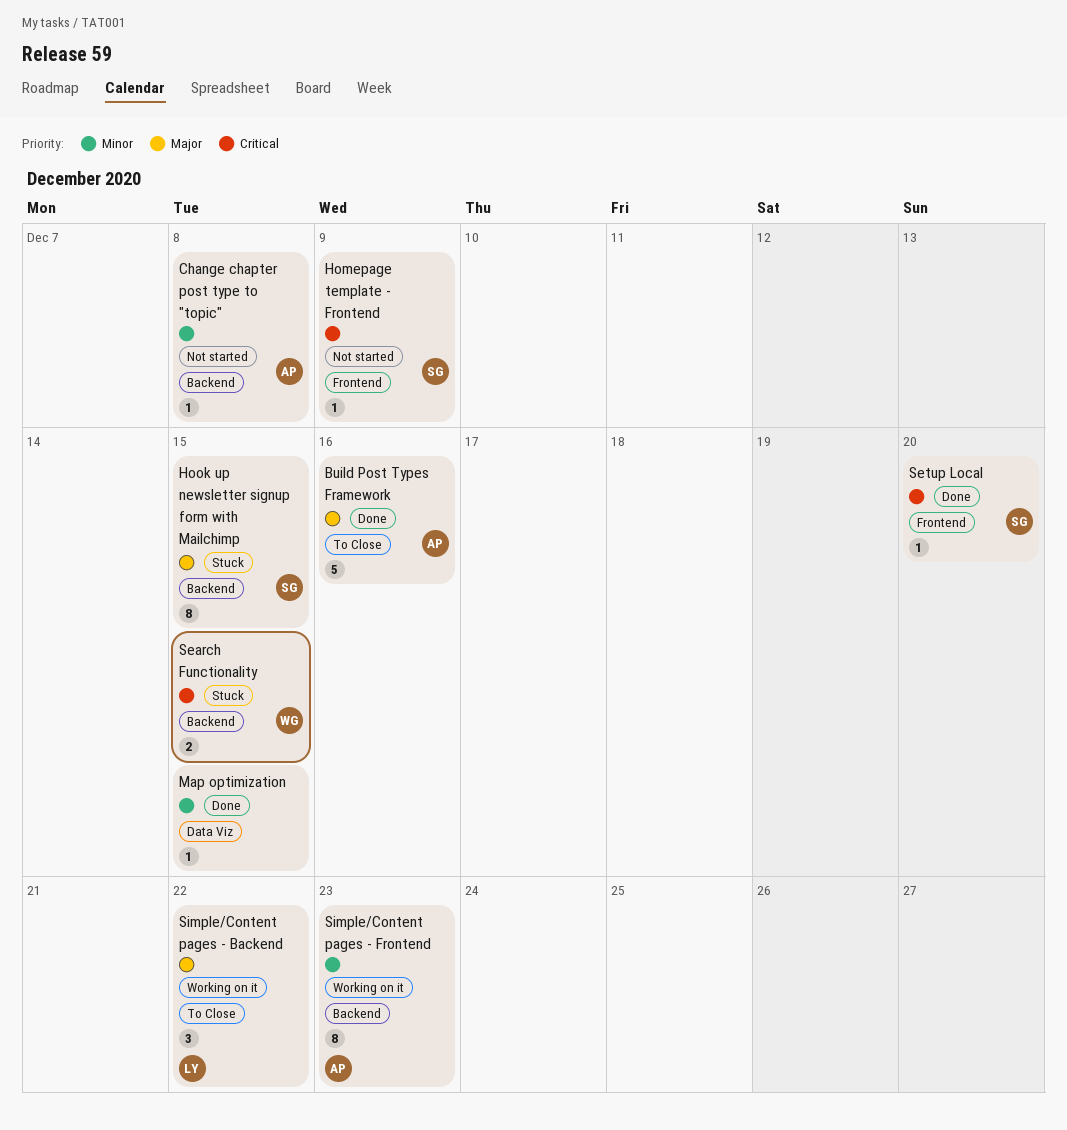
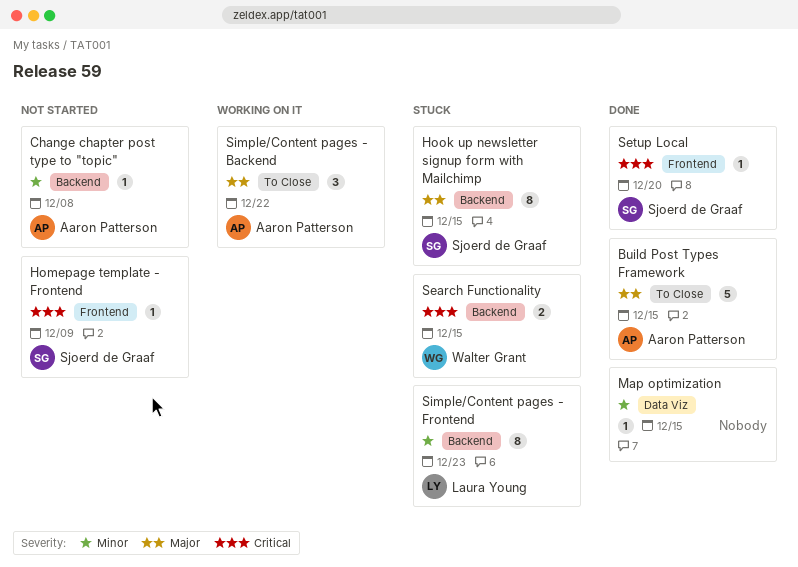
Build Post Types Framework, due: Dec 16 -> Dec 15
Simple/Content pages - Backend, owner: Laura Young -> Aaron Patterson
Simple/Content pages - Frontend, status: Working on it -> Stuck
Simple/Content pages - Frontend, owner: Aaron Patterson -> Laura Young

